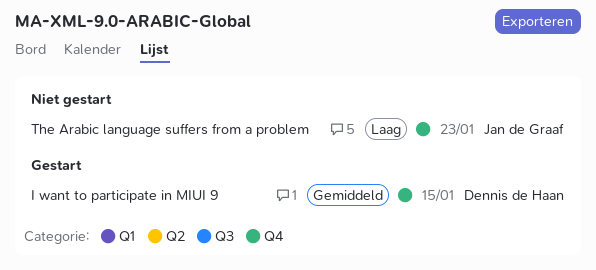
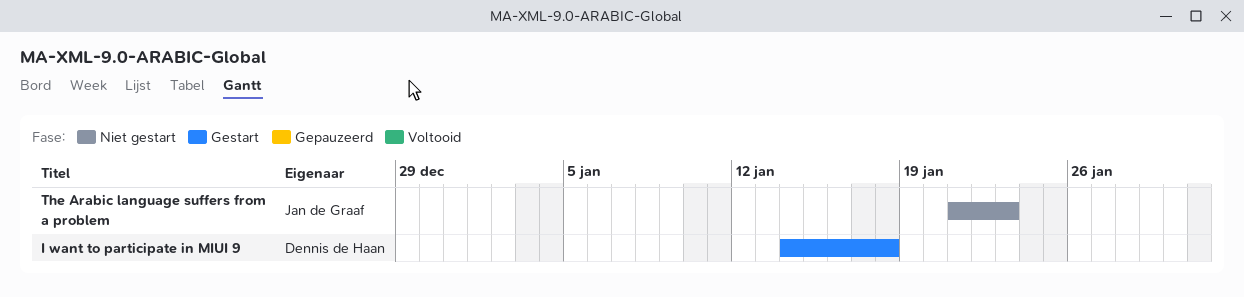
I want to participate in MIUI 9, due: Jan 15 -> Jan 18

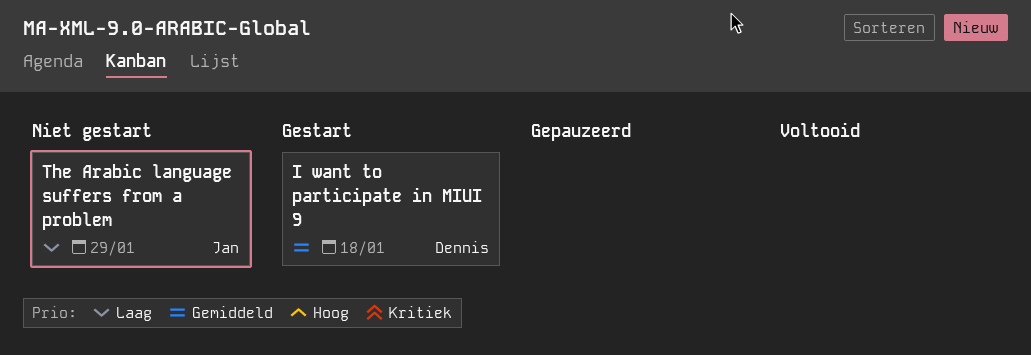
The Arabic language suffers from a problem, due: Jan 23 -> Jan 29

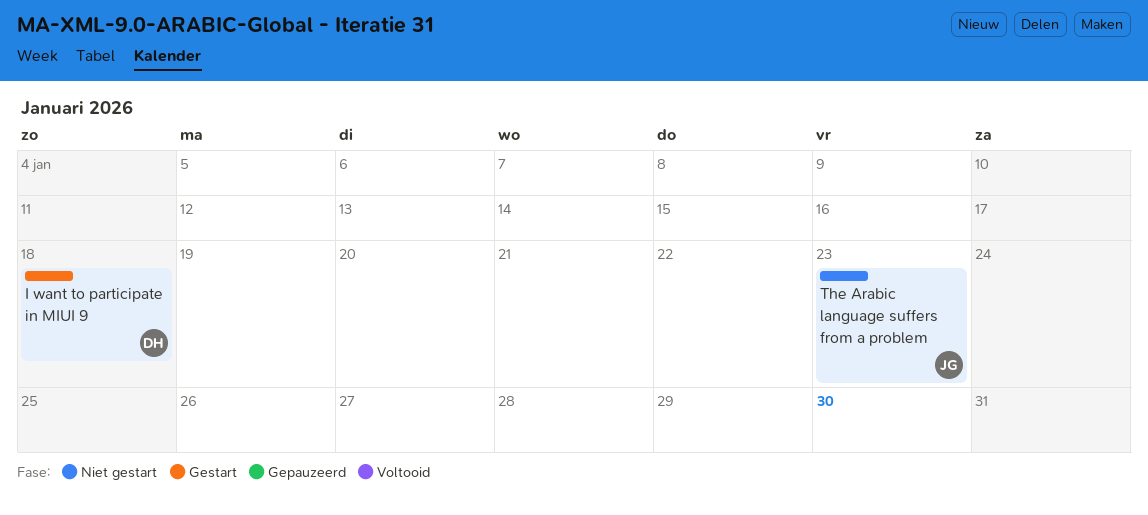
The Arabic language suffers from a problem, due: Jan 29 -> Jan 23

